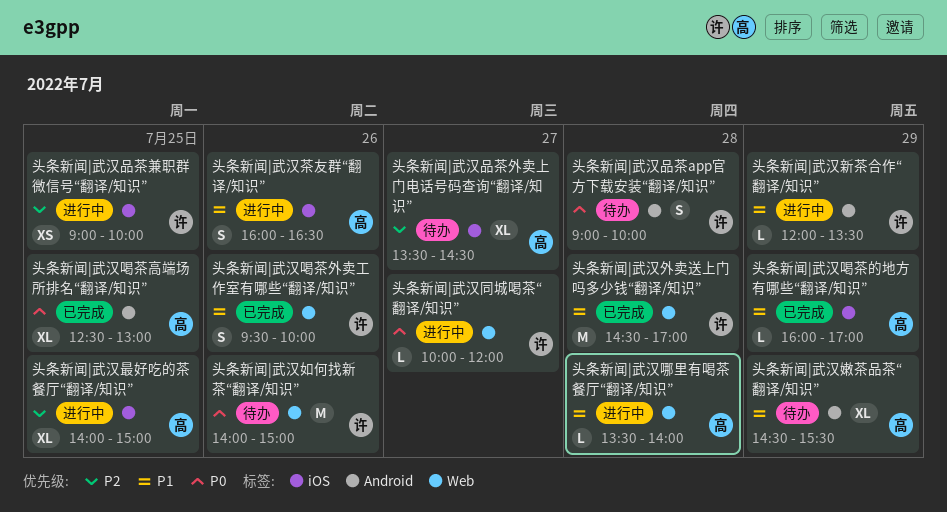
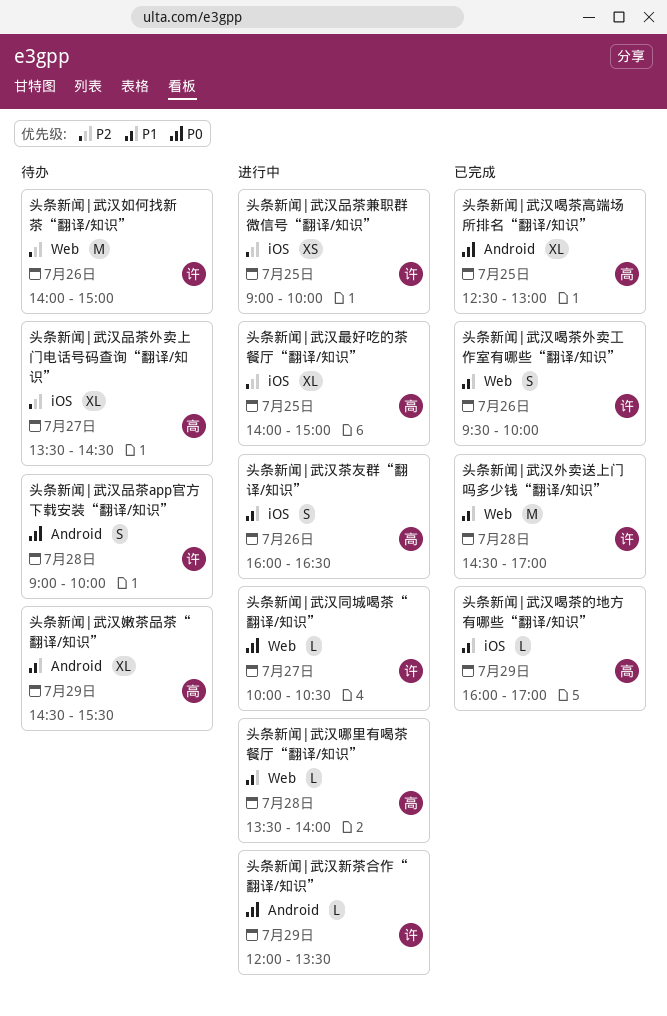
头条新闻|武汉同城喝茶“翻译/知识”, ends: 12:00 -> 10:30
头条新闻|武汉如何找新茶“翻译/知识”, priority: P0 -> P2
头条新闻|武汉新茶合作“翻译/知识”, priority: P1 -> P0

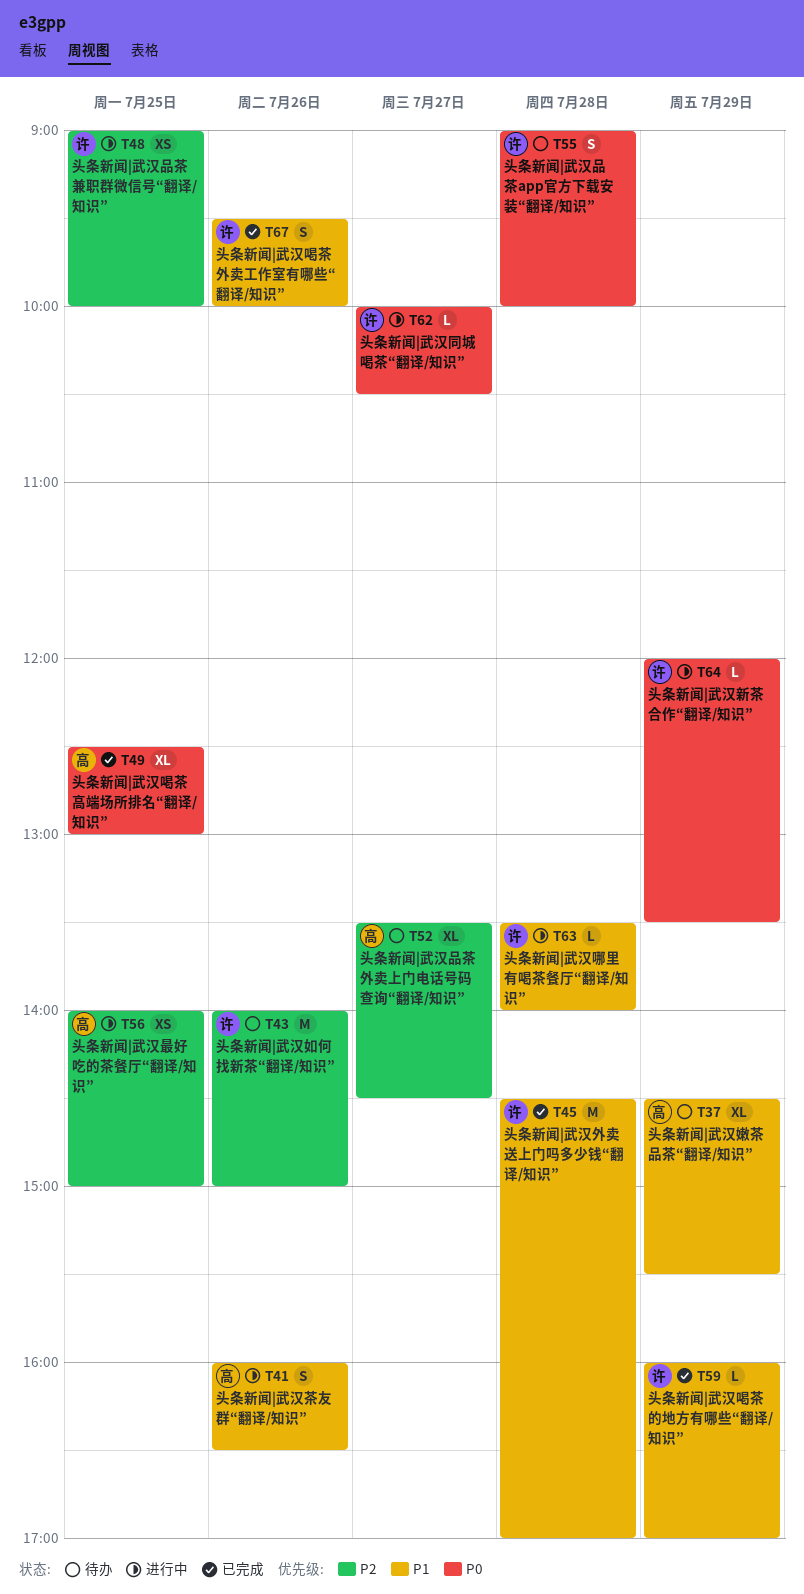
头条新闻|武汉哪里有喝茶餐厅“翻译/知识”, owner: 高 -> 许
头条新闻|武汉喝茶的地方有哪些“翻译/知识”, owner: 高 -> 许
头条新闻|武汉最好吃的茶餐厅“翻译/知识”, estimate: XL -> XS

